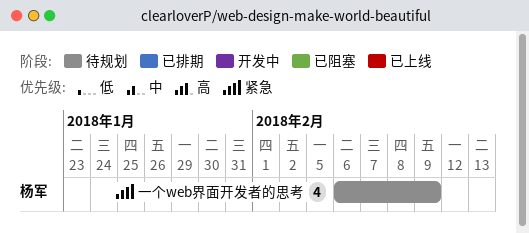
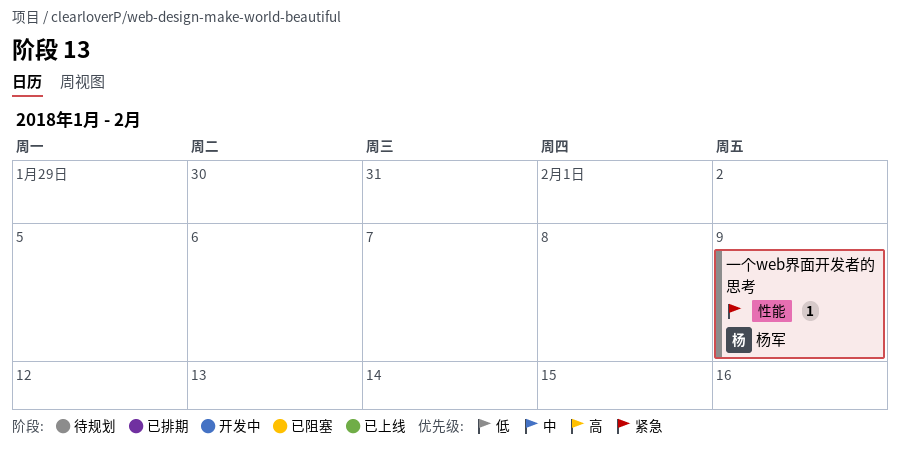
一个web界面开发者的思考, estimate: 4 -> 1

